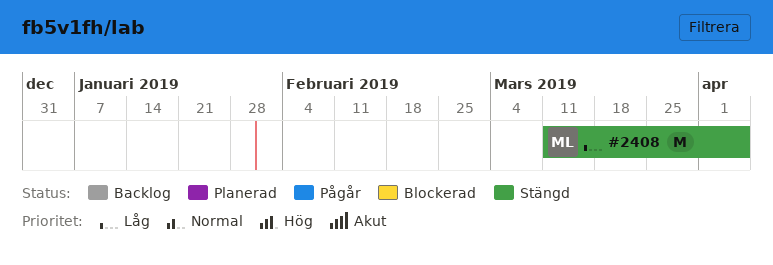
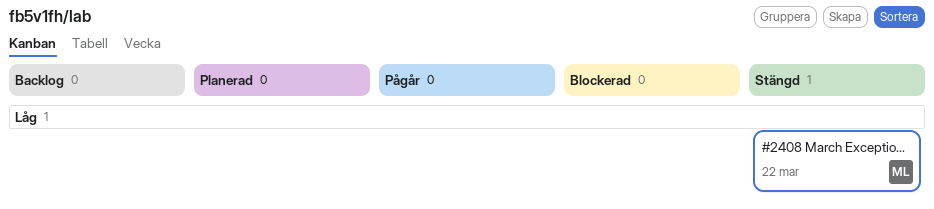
#2408, due: Apr 5 -> Mar 22

